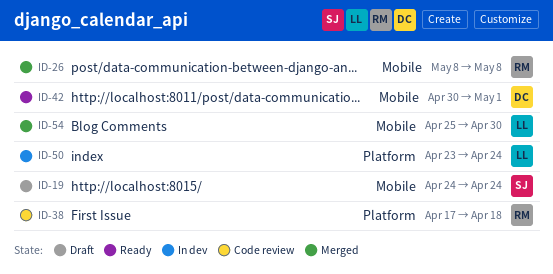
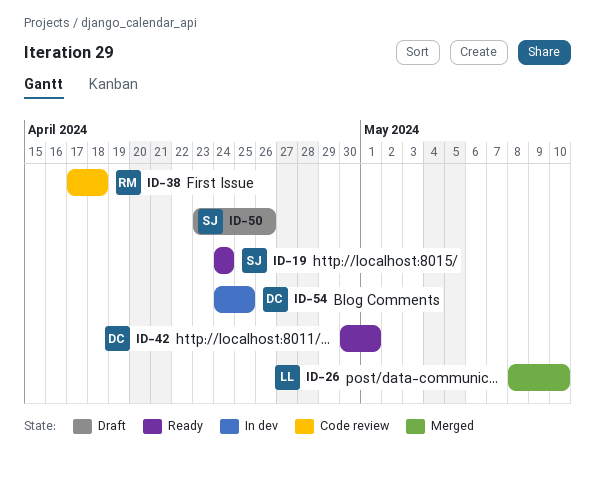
ID-19, status: Draft -> Ready
ID-26, owner: RM -> LL
ID-26, due: May 8 -> May 10
ID-50, status: In dev -> Draft
ID-50, owner: LL -> SJ
ID-50, due: Apr 24 -> Apr 26
ID-54, status: Merged -> In dev
ID-54, owner: LL -> DC
ID-54, start: Apr 25 -> Apr 24
ID-54, due: Apr 30 -> Apr 25

